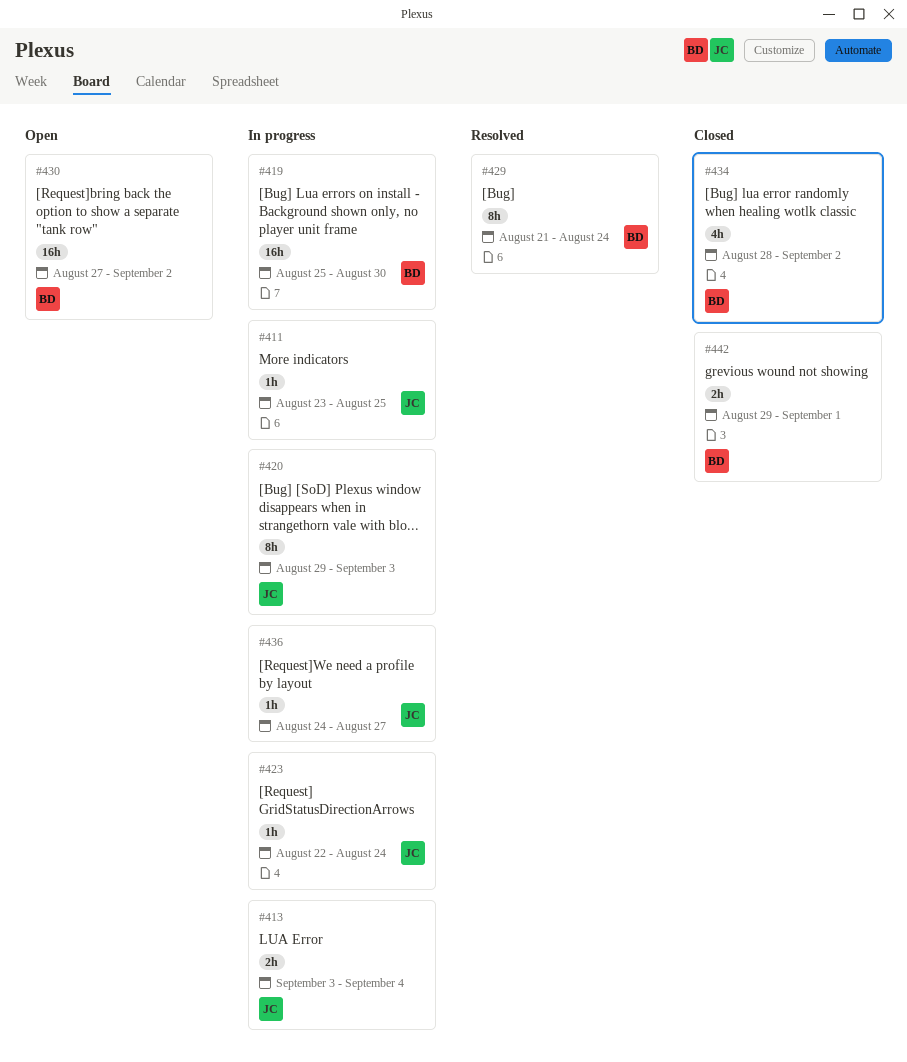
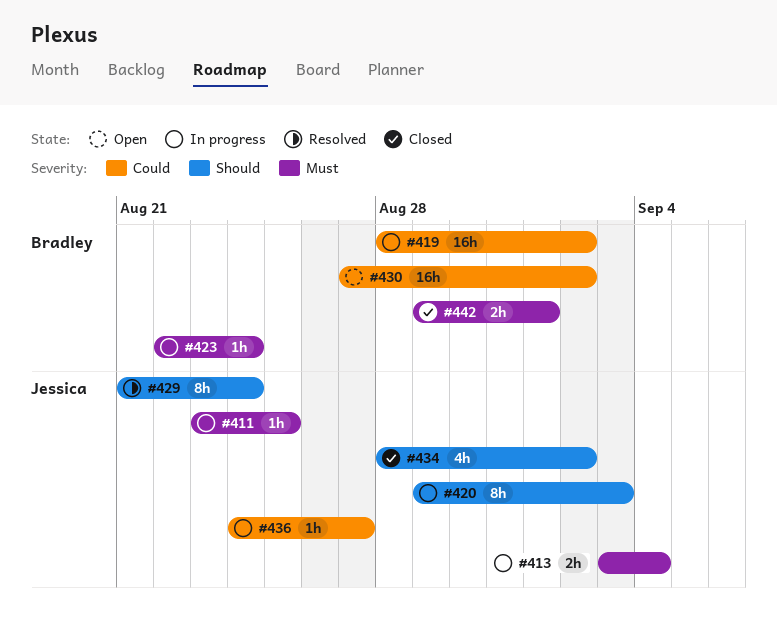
#419, start: Aug 25 -> Aug 28
#419, due: Aug 30 -> Sep 2
#423, owner: Jessica -> Bradley
#429, owner: Bradley -> Jessica
#434, owner: Bradley -> Jessica

